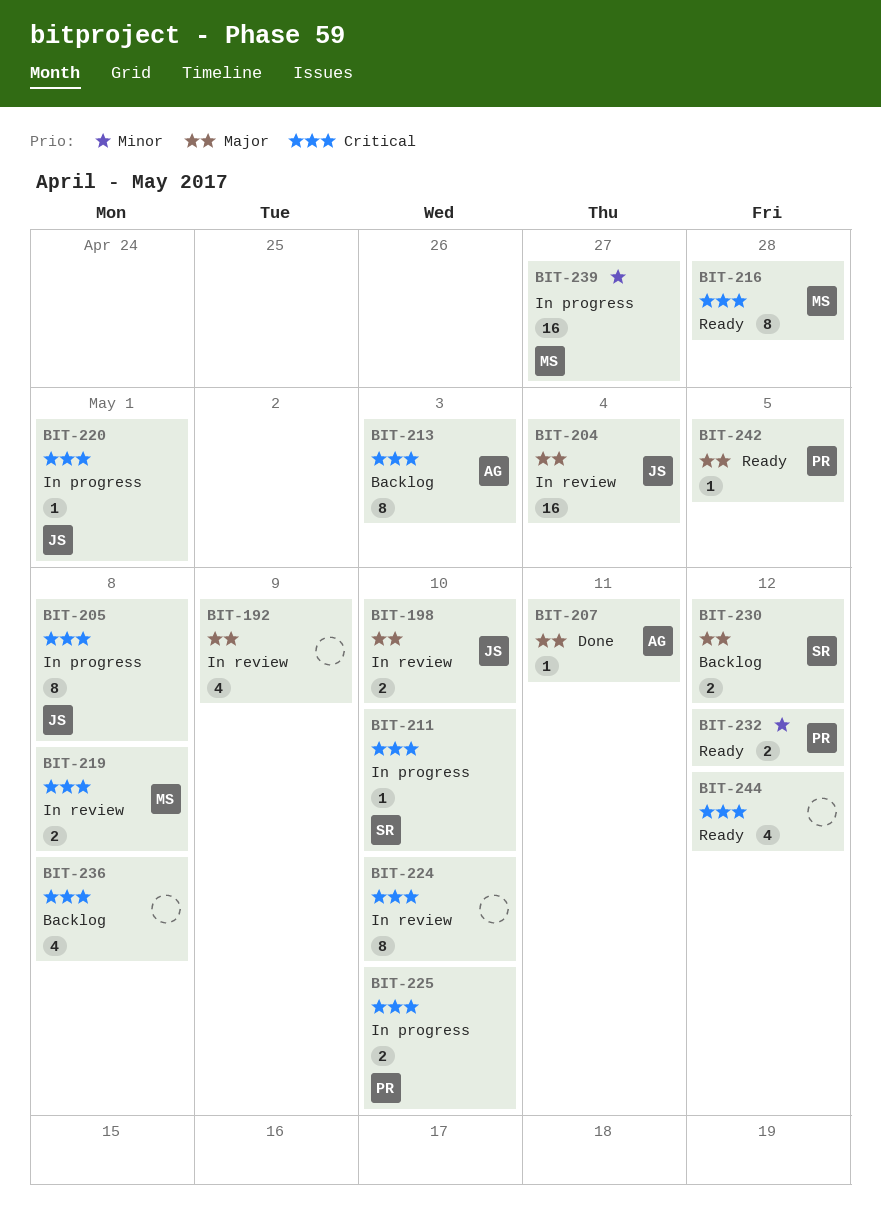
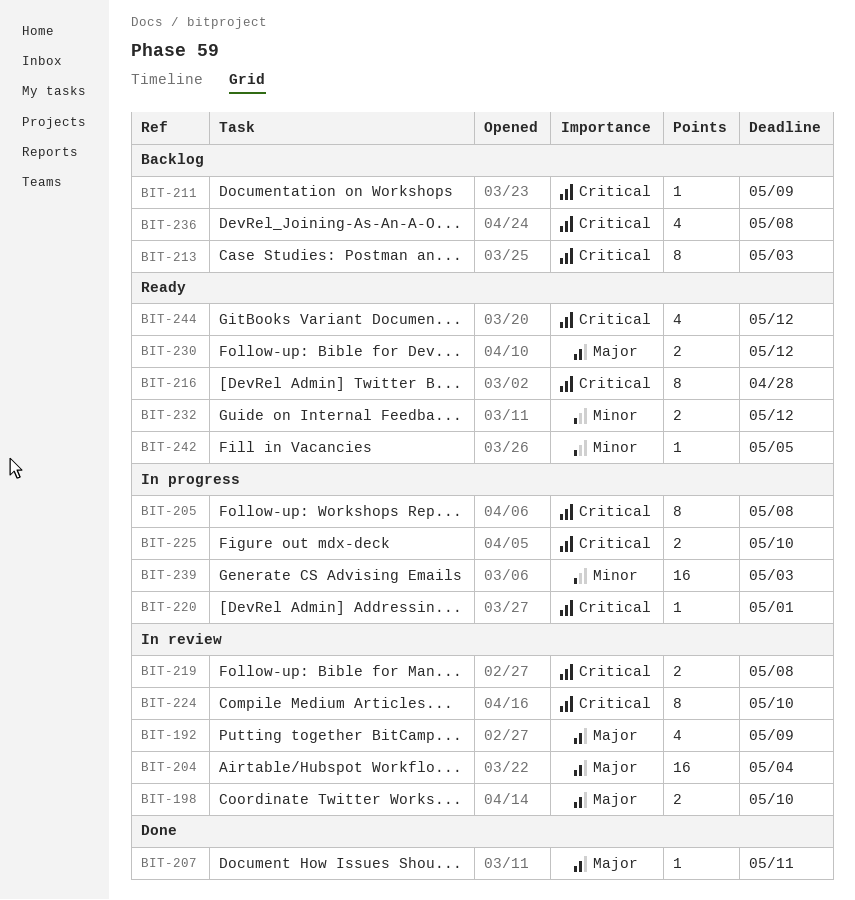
BIT-211, status: In progress -> Backlog
BIT-211, due: May 10 -> May 9
BIT-230, status: Backlog -> Ready
BIT-239, due: Apr 27 -> May 3
BIT-242, priority: Major -> Minor

